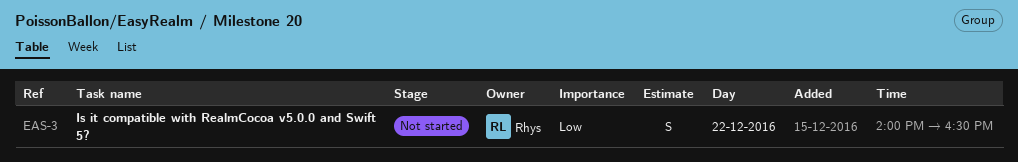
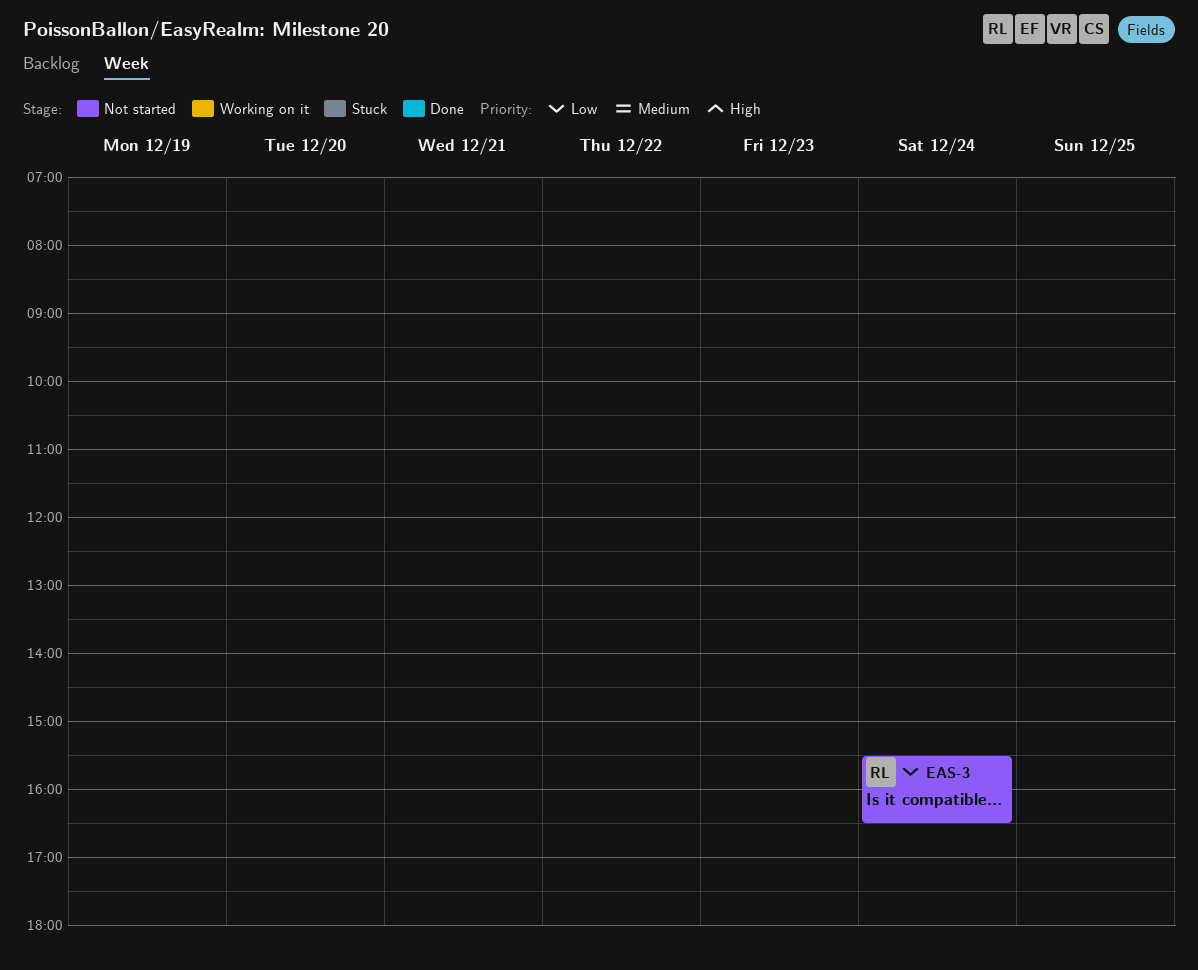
EAS-3, day: Dec 22 -> Dec 24
EAS-3, begins: 14:00 -> 15:30

